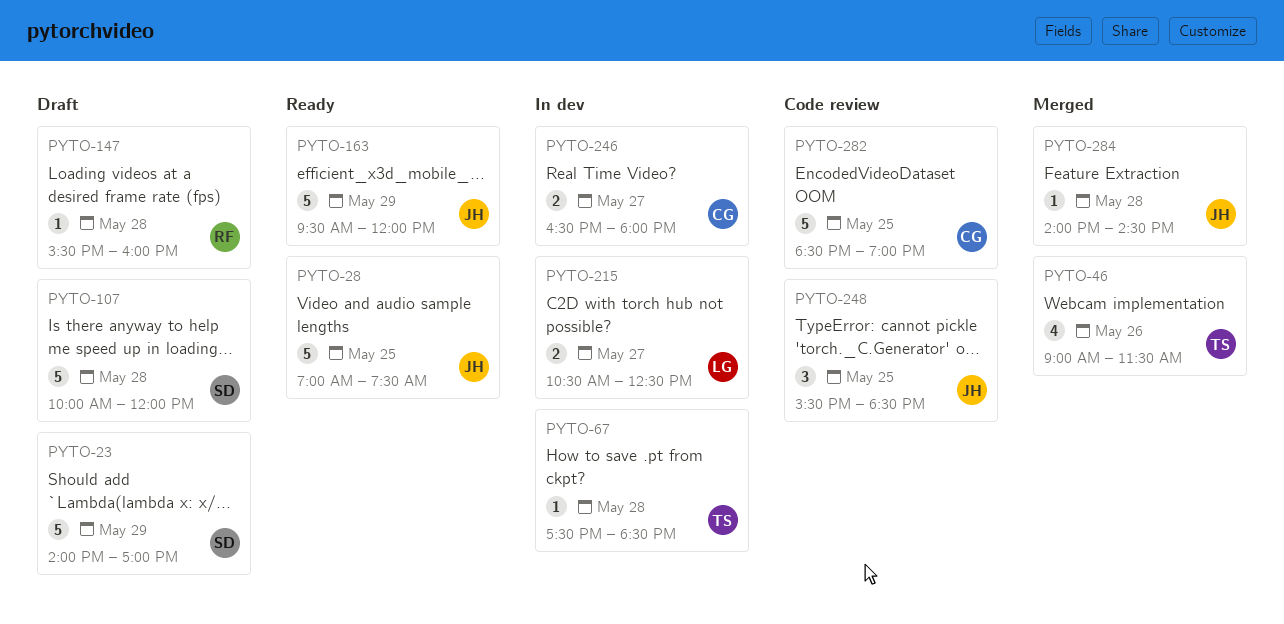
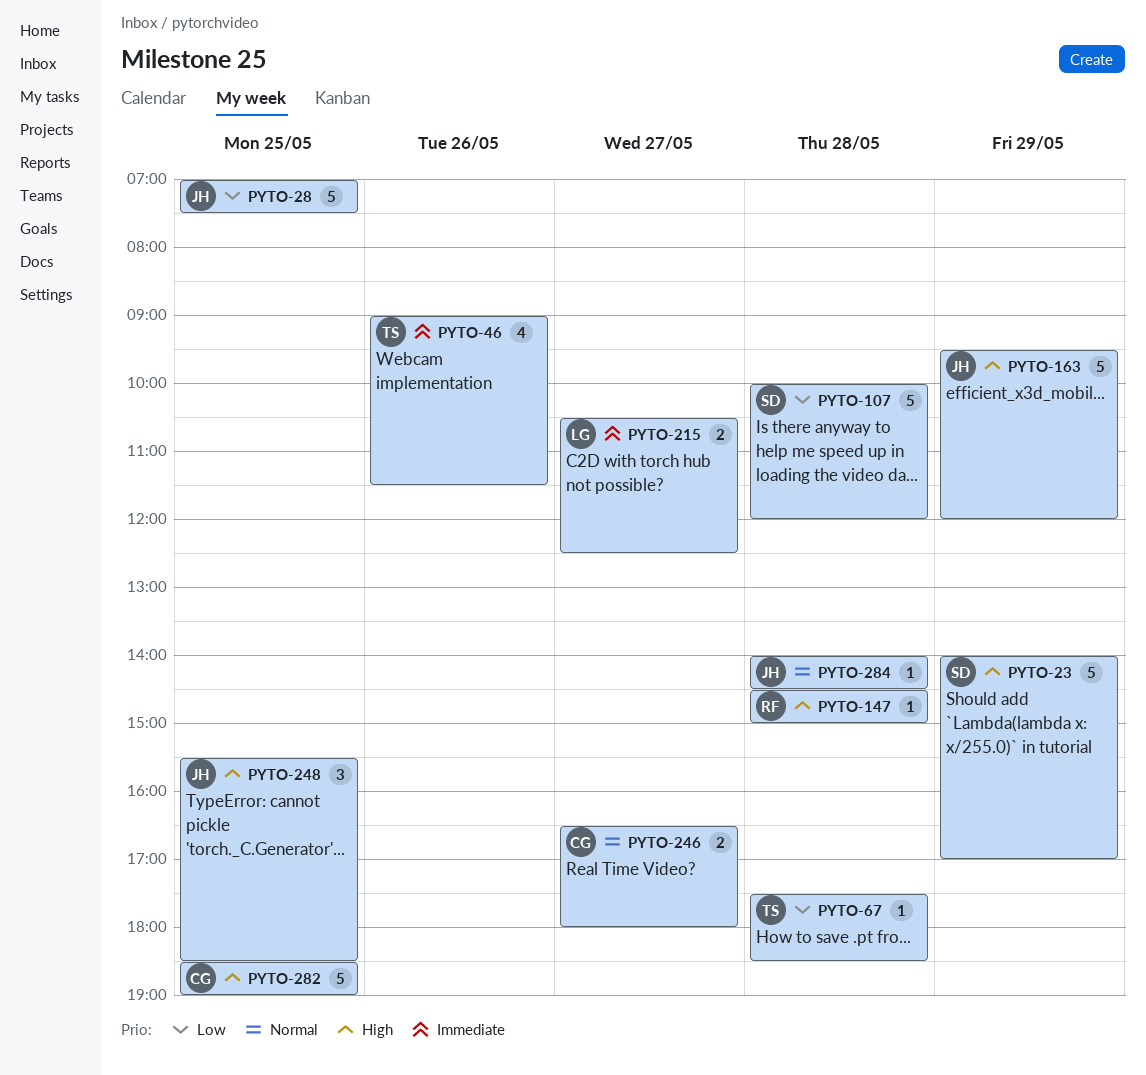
PYTO-147, begins: 15:30 -> 14:30
PYTO-147, ends: 16:00 -> 15:00

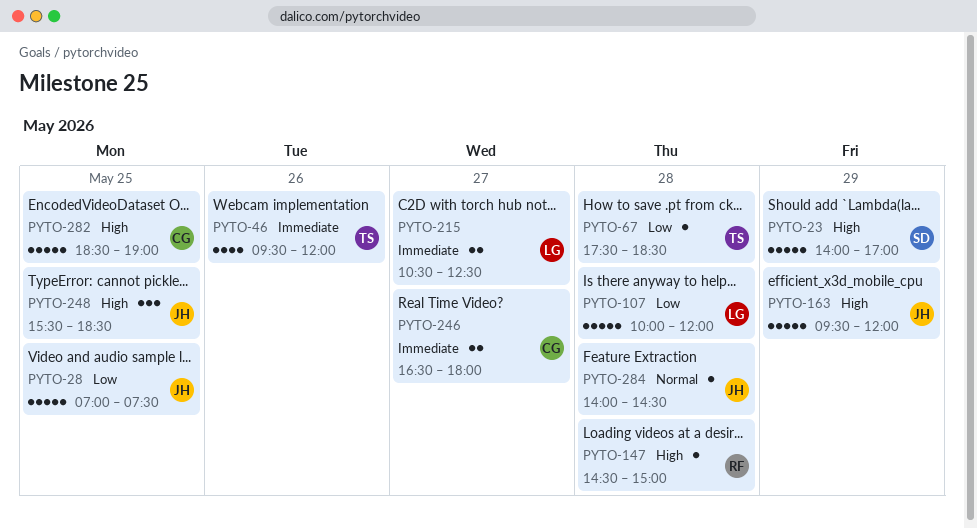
PYTO-46, begins: 09:00 -> 09:30
PYTO-46, ends: 11:30 -> 12:00
PYTO-107, owner: SD -> LG
PYTO-246, priority: Normal -> Immediate

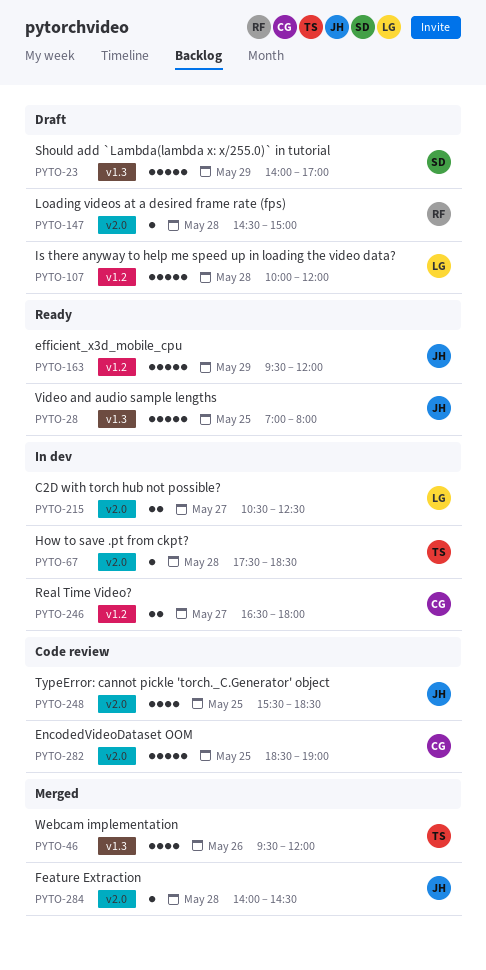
PYTO-28, ends: 07:30 -> 08:00
PYTO-248, estimate: 3 -> 4

